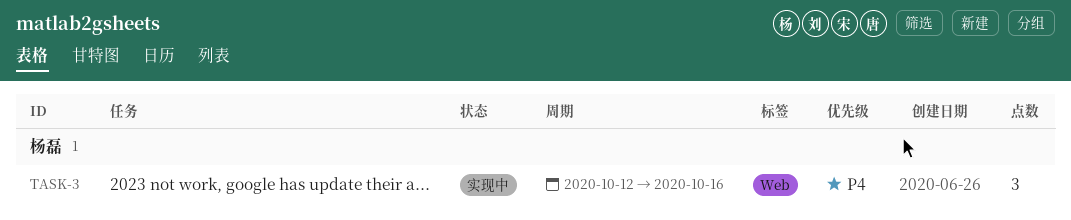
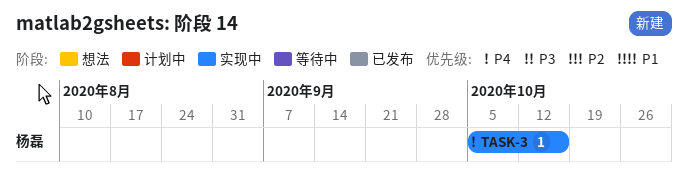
TASK-3, estimate: 3 -> 1
TASK-3, start: Oct 12 -> Oct 5

